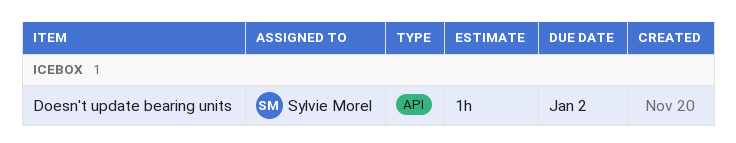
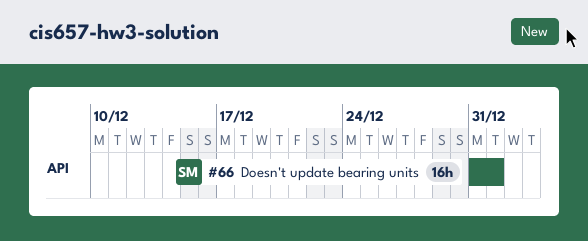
Doesn't update bearing units, estimate: 1h -> 16h
Doesn't update bearing units, due: Jan 2 -> Jan 1

